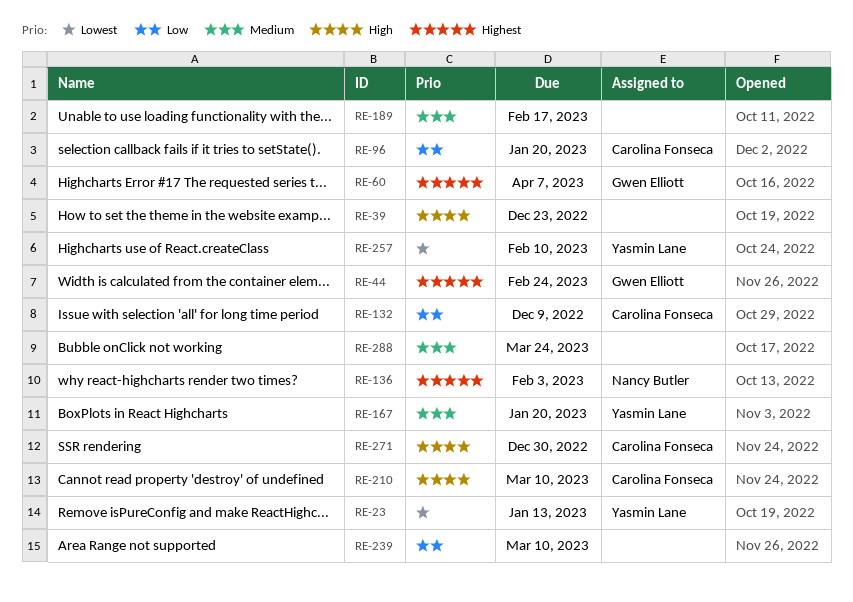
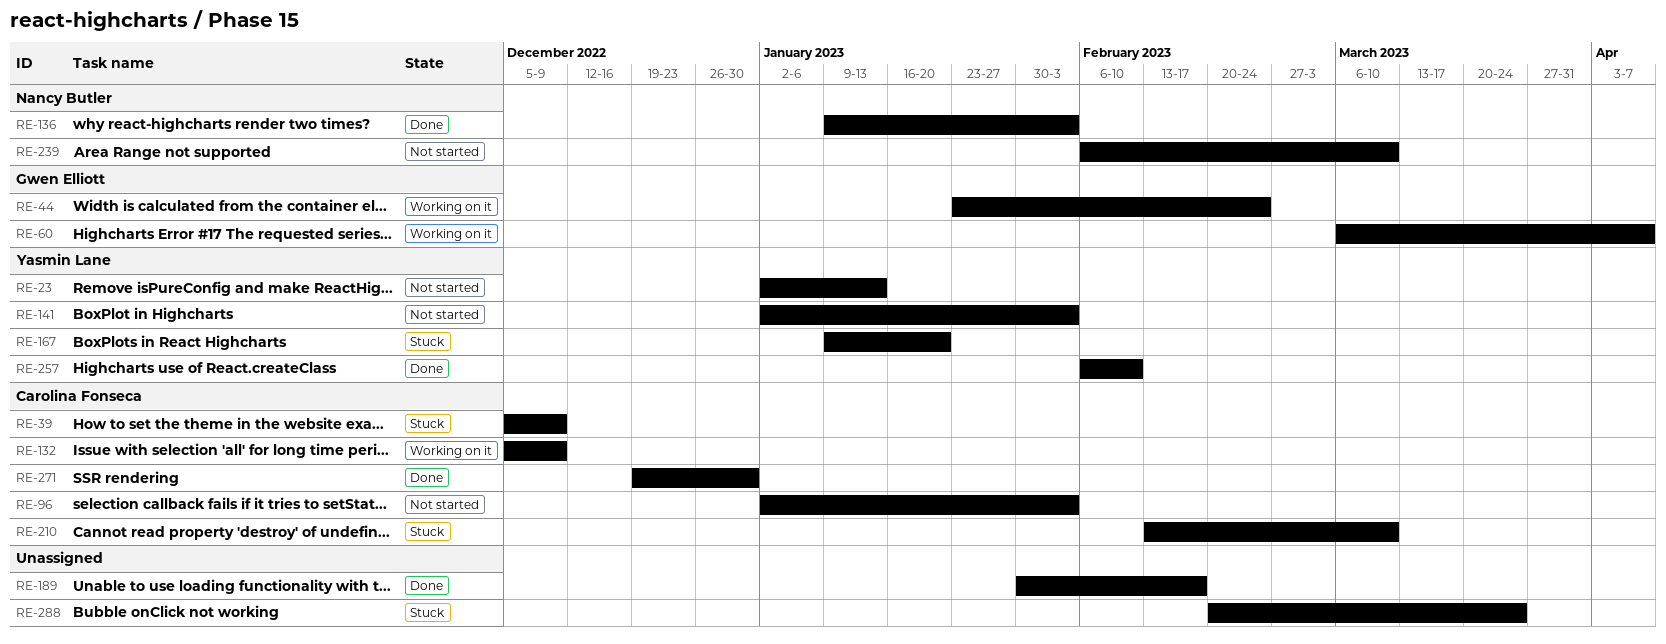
RE-39, owner: none -> Carolina Fonseca
RE-39, due: Dec 23 -> Dec 9
RE-96, due: Jan 20 -> Feb 3
RE-141: none -> present
RE-239, owner: none -> Nancy Butler

